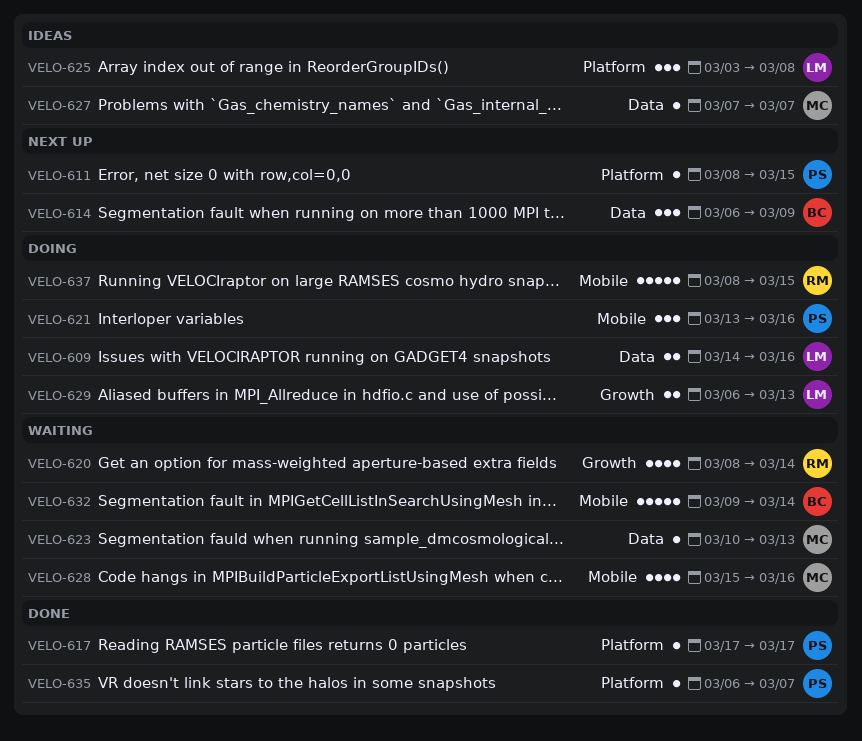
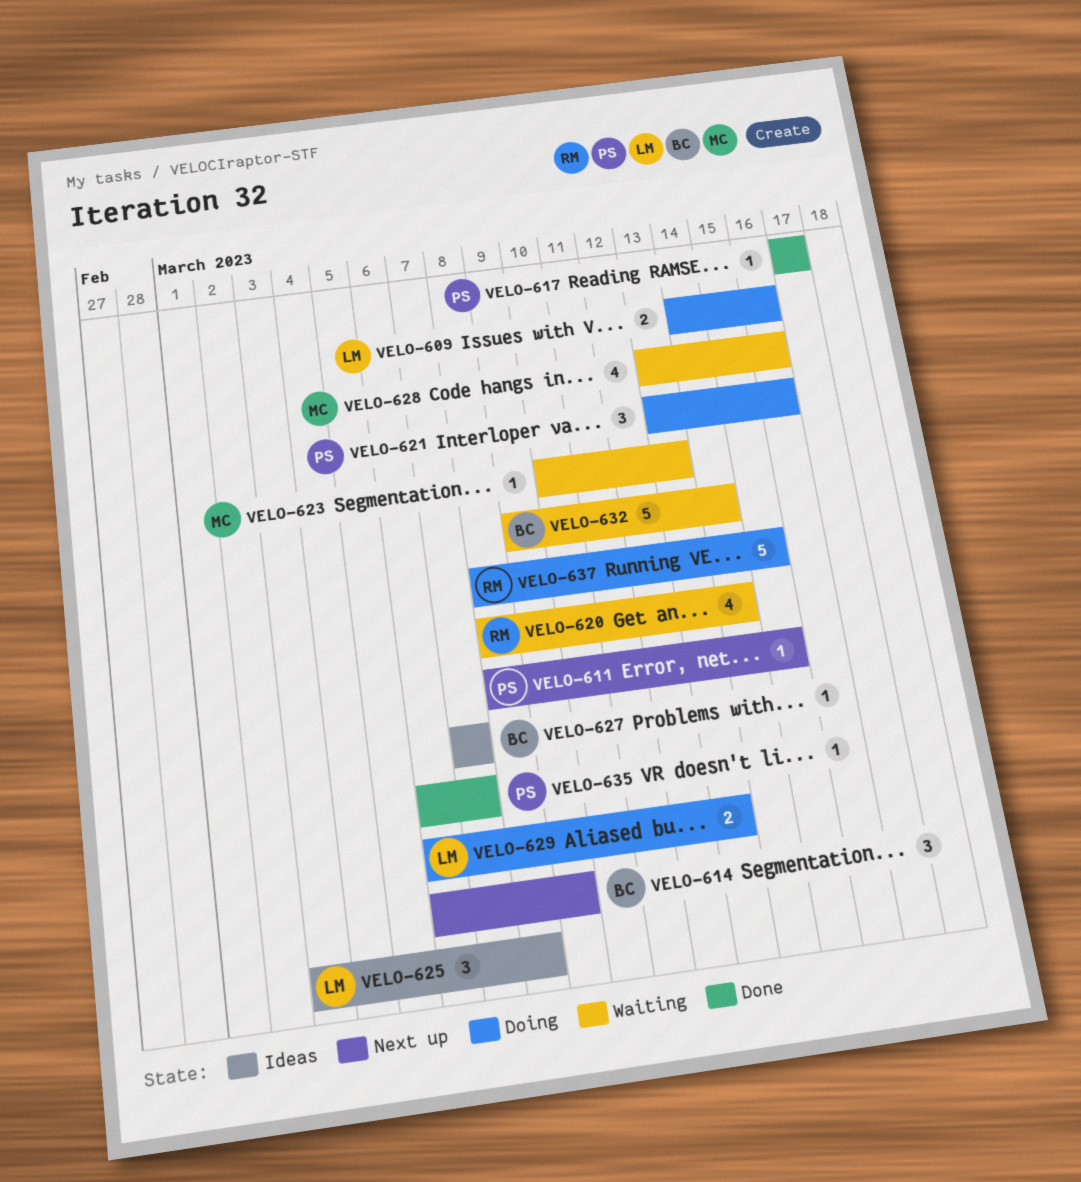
VELO-627, owner: MC -> BC
VELO-628, start: Mar 15 -> Mar 13

